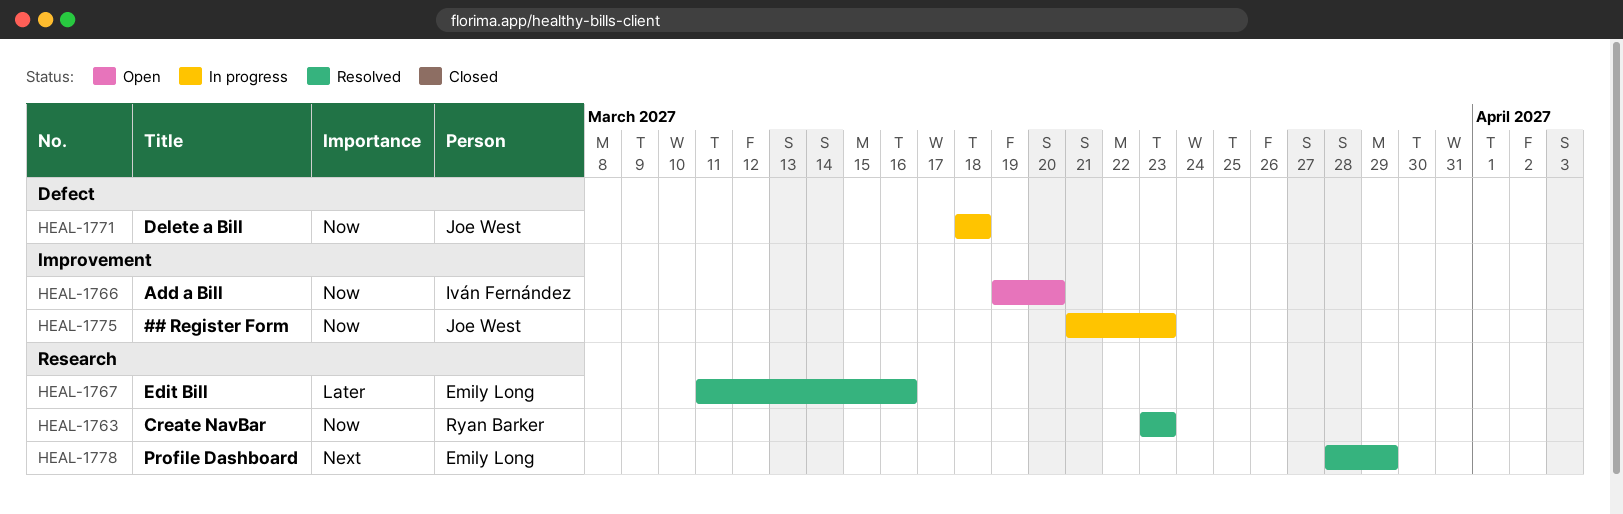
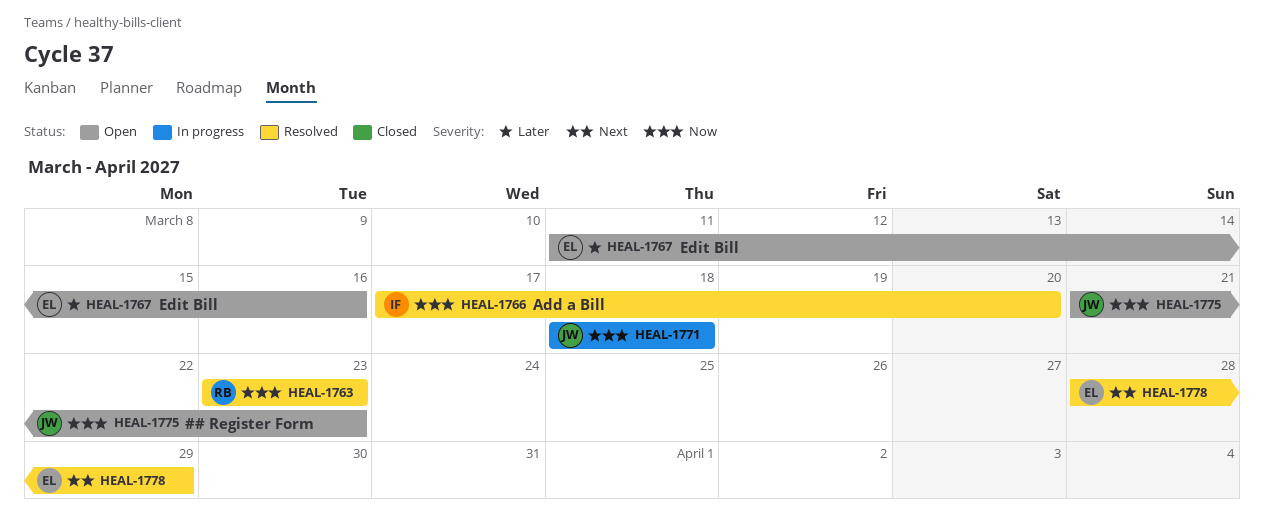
HEAL-1766, status: Open -> Resolved
HEAL-1766, start: Mar 19 -> Mar 17
HEAL-1767, status: Resolved -> Open
HEAL-1775, status: In progress -> Open

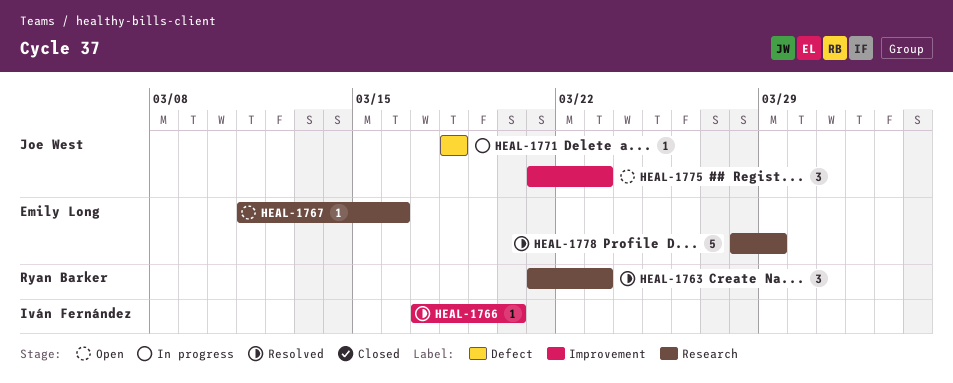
HEAL-1763, start: Mar 23 -> Mar 21

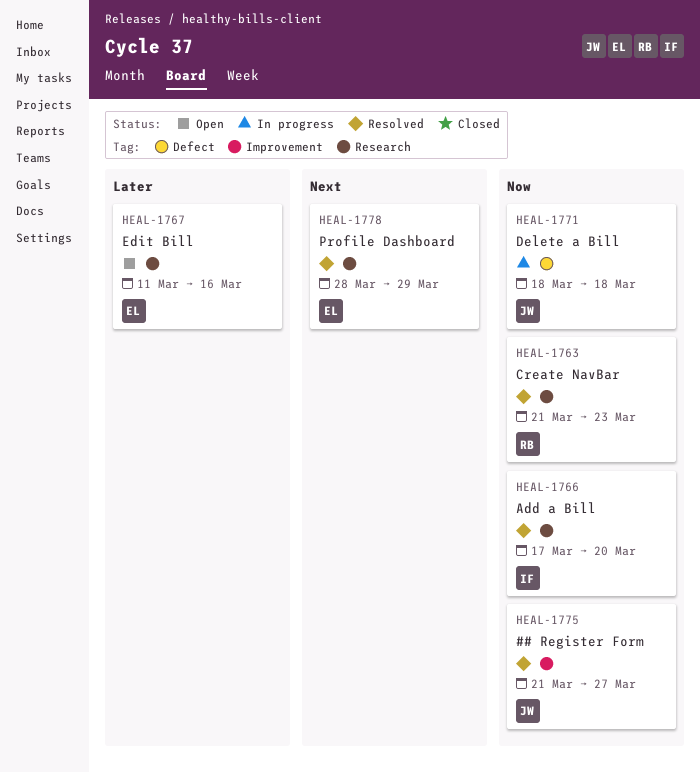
HEAL-1766, label: Improvement -> Research
HEAL-1775, status: Open -> Resolved
HEAL-1775, due: Mar 23 -> Mar 27

